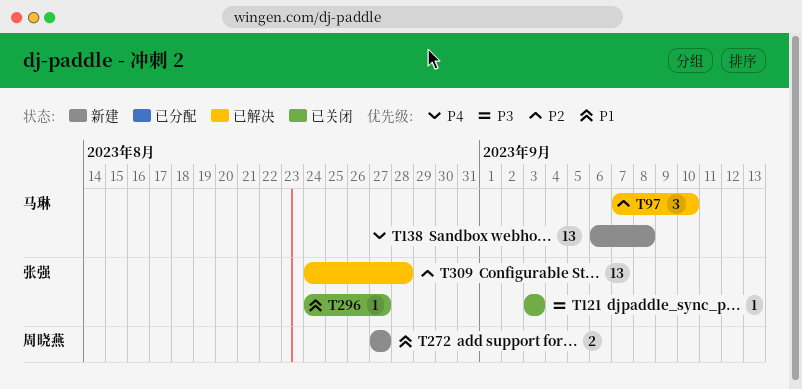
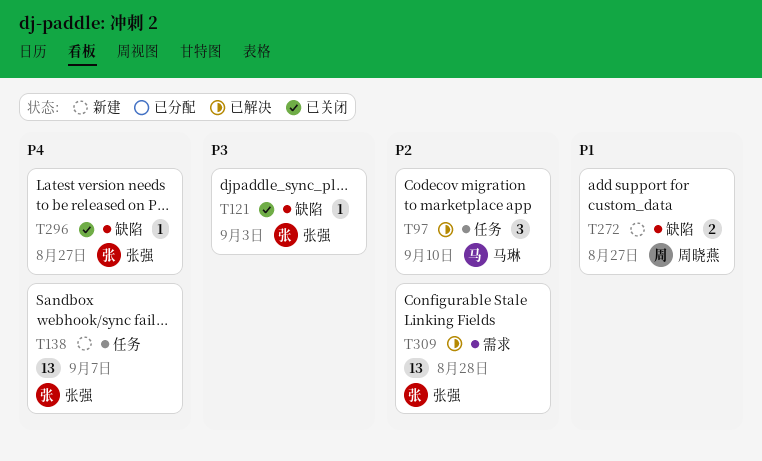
T138, owner: 马琳 -> 张强
T138, due: Sep 8 -> Sep 7
T296, priority: P1 -> P4

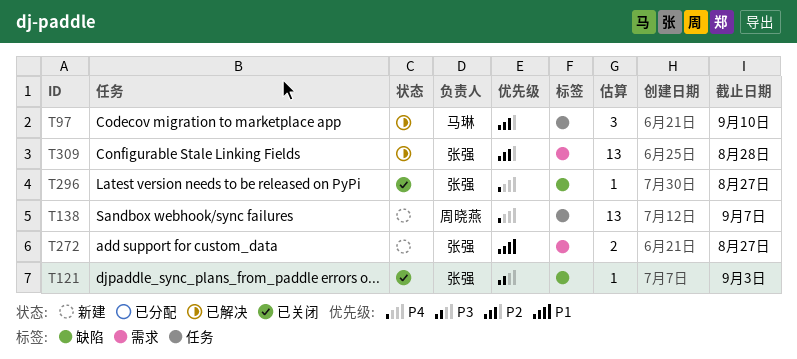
T138, owner: 张强 -> 周晓燕
T272, owner: 周晓燕 -> 张强
T272, label: 缺陷 -> 需求

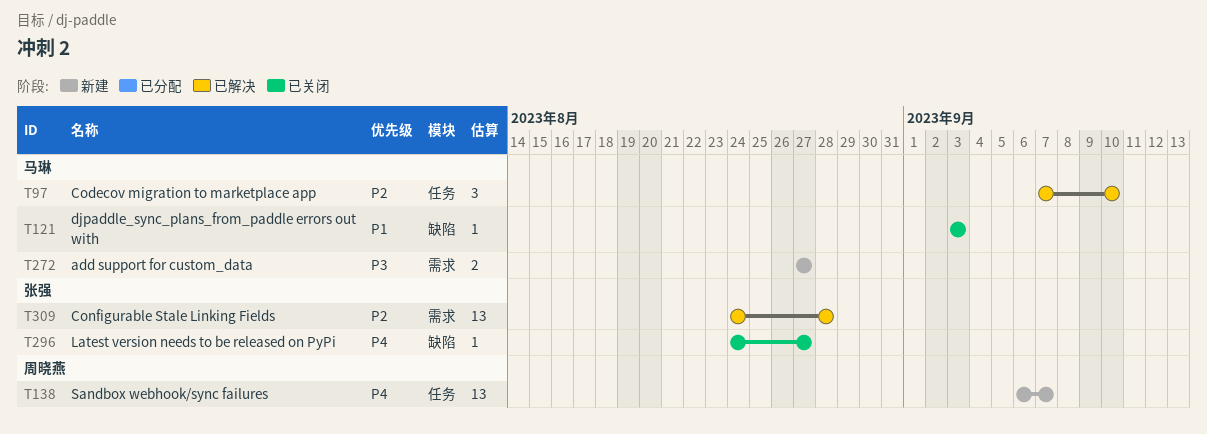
T121, owner: 张强 -> 马琳
T121, priority: P3 -> P1
T272, owner: 张强 -> 马琳
T272, priority: P1 -> P3

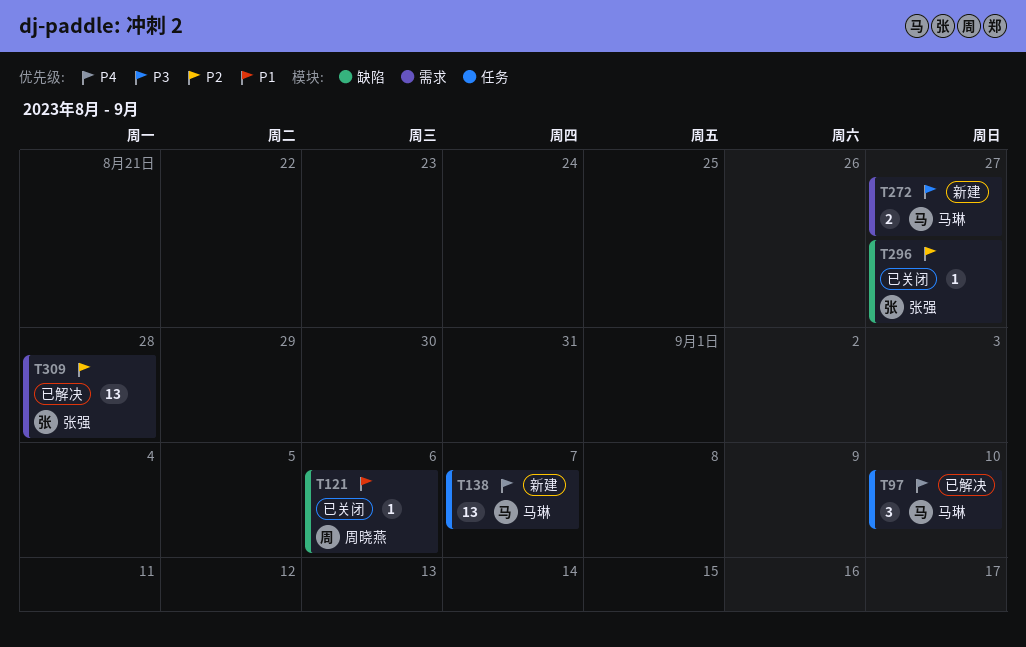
T97, priority: P2 -> P4
T121, owner: 马琳 -> 周晓燕
T121, due: Sep 3 -> Sep 6
T138, owner: 周晓燕 -> 马琳
T296, priority: P4 -> P2

